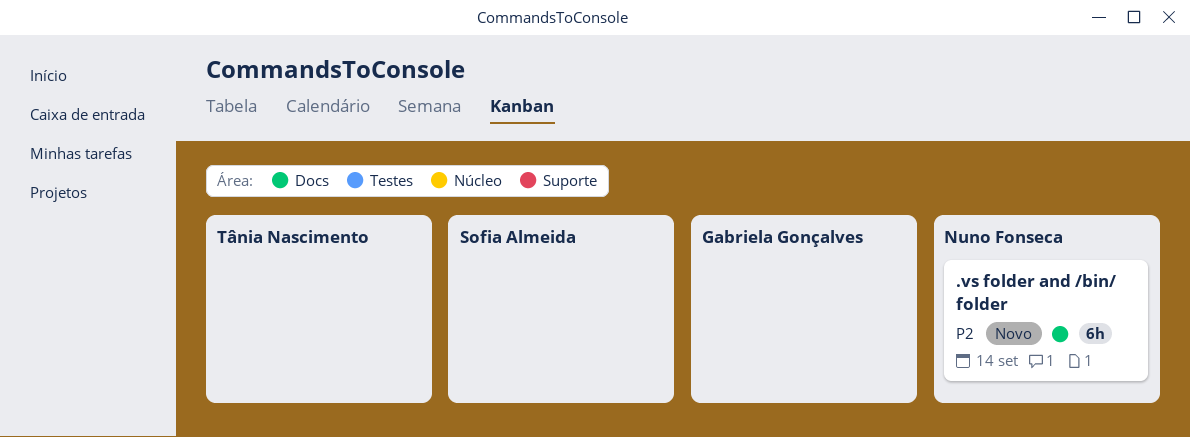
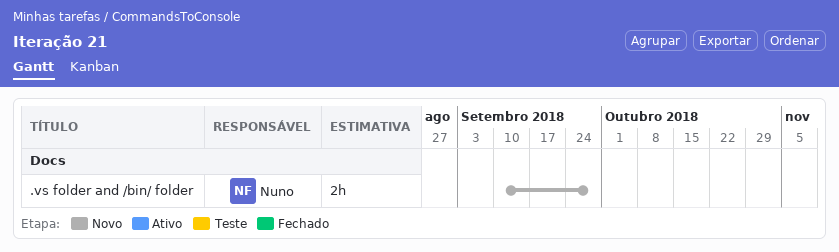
.vs folder and /bin/ folder, estimate: 6h -> 2h
.vs folder and /bin/ folder, due: Sep 14 -> Sep 28

